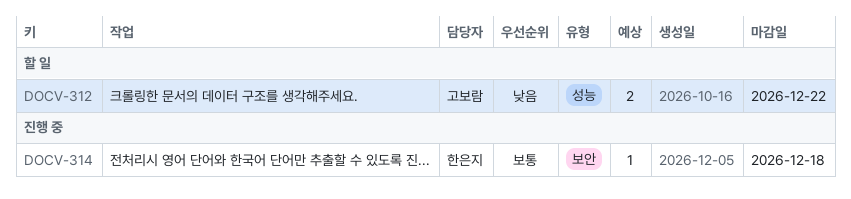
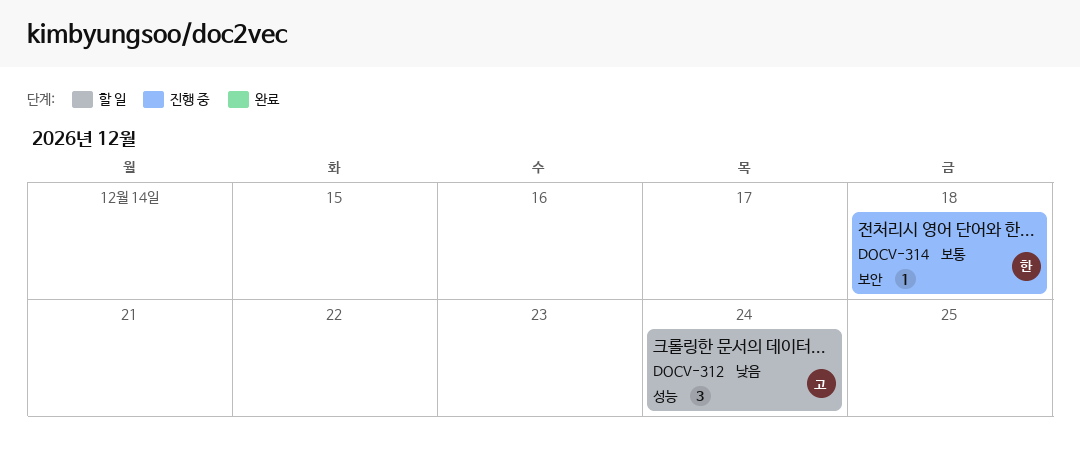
DOCV-312, estimate: 2 -> 3
DOCV-312, due: Dec 22 -> Dec 24

